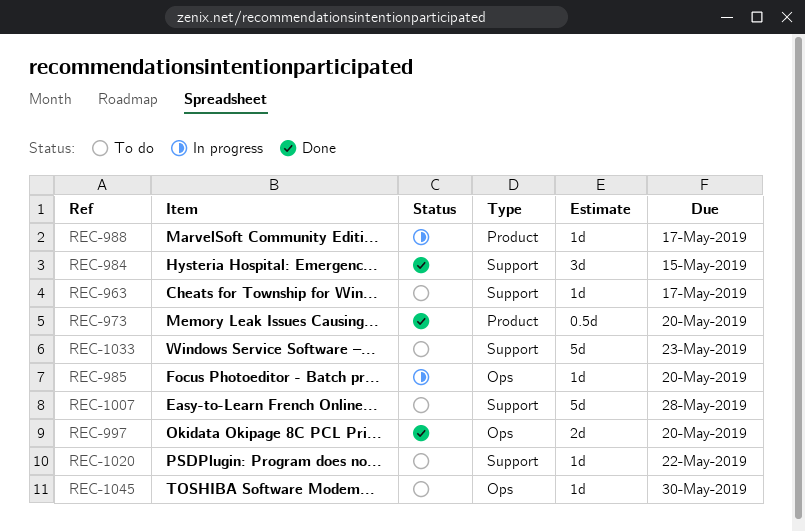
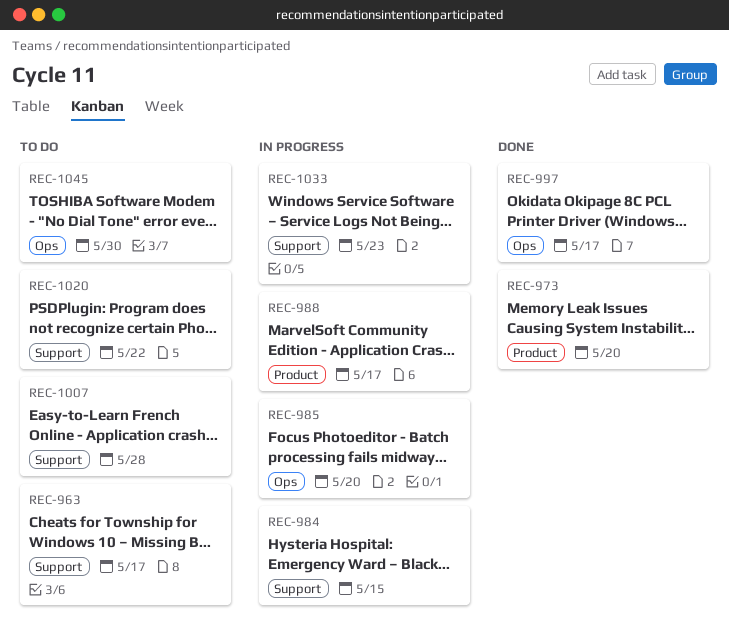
REC-984, status: Done -> In progress
REC-997, due: May 20 -> May 17
REC-1033, status: To do -> In progress

